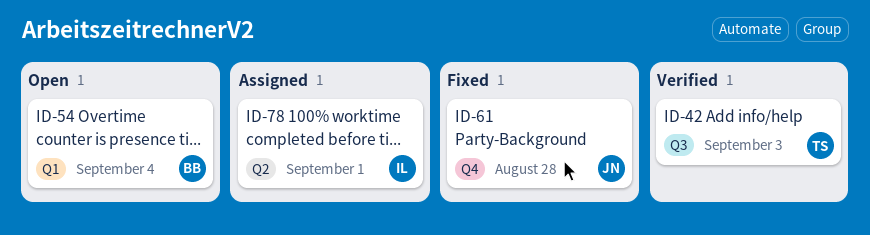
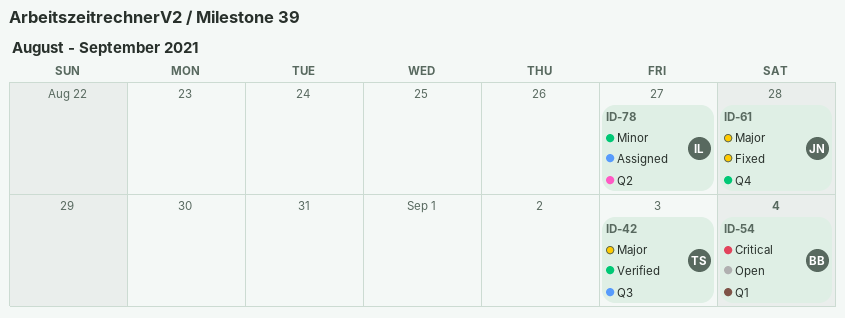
ID-78, due: Sep 1 -> Aug 27

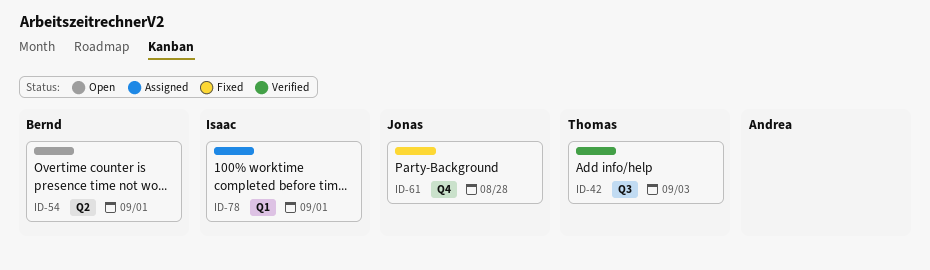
ID-54, label: Q1 -> Q2
ID-54, due: Sep 4 -> Sep 1
ID-78, label: Q2 -> Q1
ID-78, due: Aug 27 -> Sep 1

